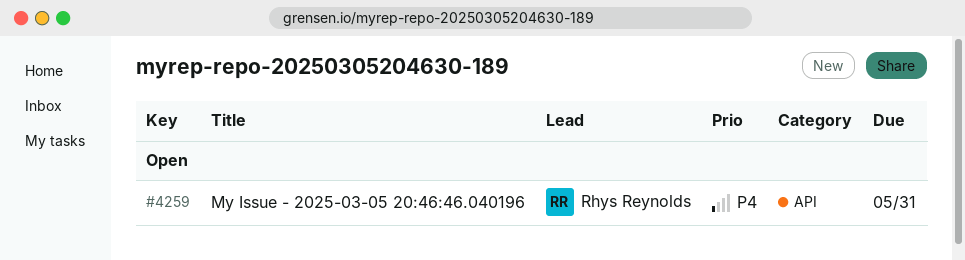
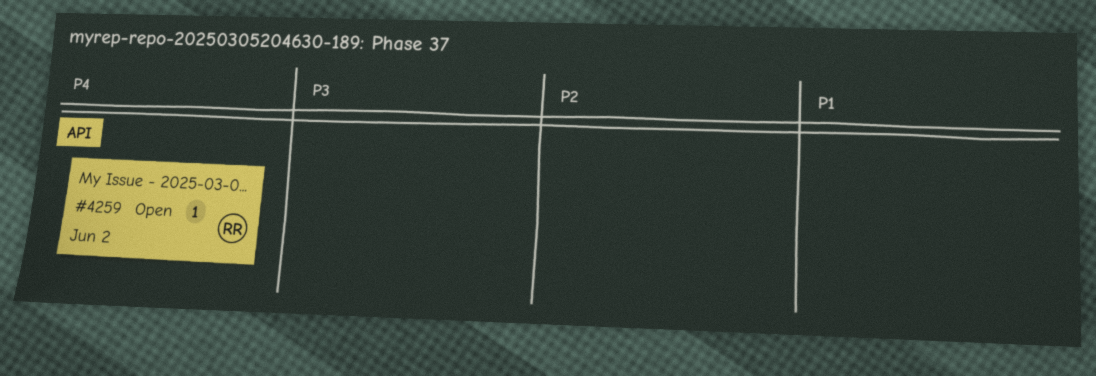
#4259, due: May 31 -> Jun 2

